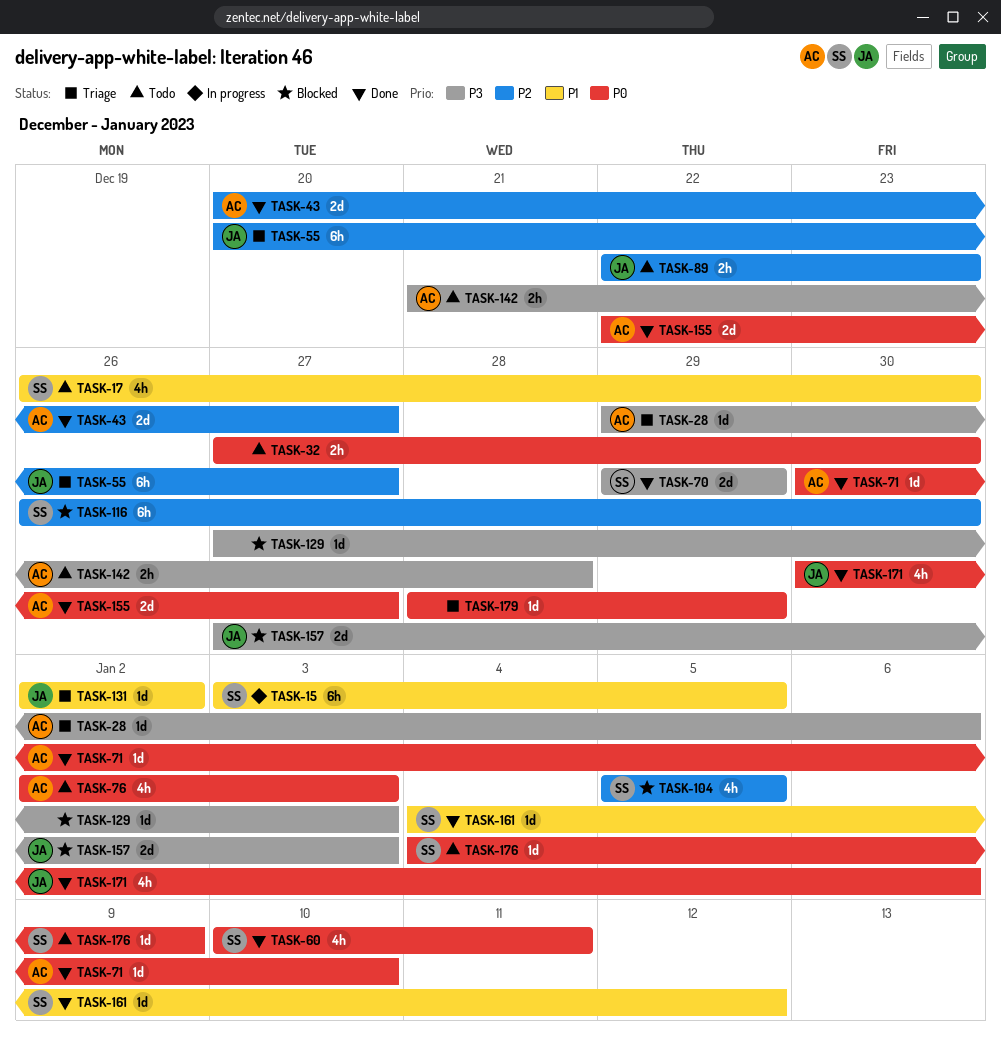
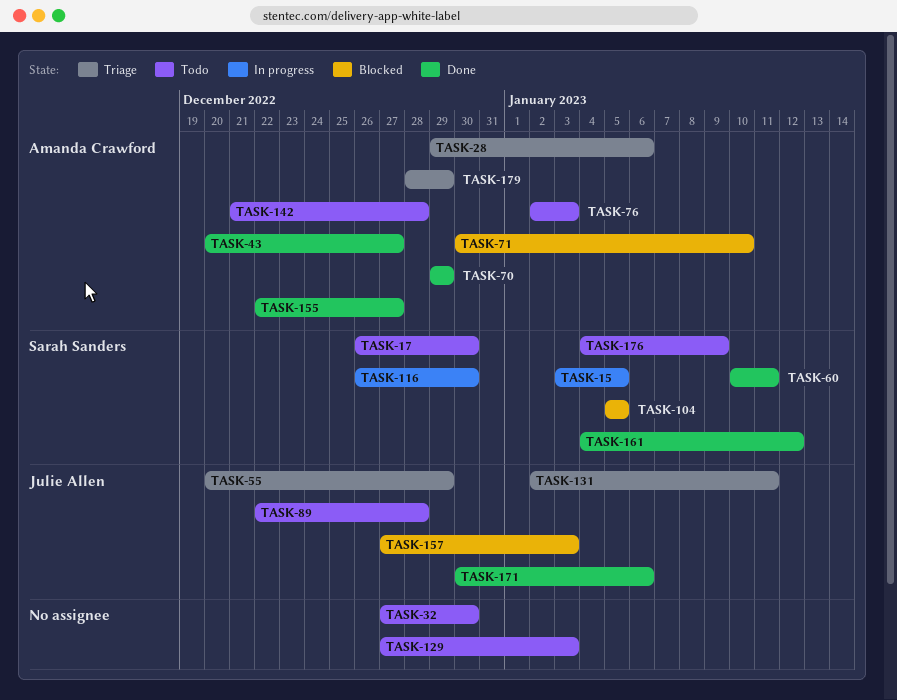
TASK-55, due: Dec 27 -> Dec 29
TASK-70, owner: Sarah Sanders -> Amanda Crawford
TASK-71, status: Done -> Blocked
TASK-89, due: Dec 23 -> Dec 28
TASK-116, status: Blocked -> In progress
TASK-129, status: Blocked -> Todo
TASK-131, due: Jan 2 -> Jan 11
TASK-179, owner: none -> Amanda Crawford

